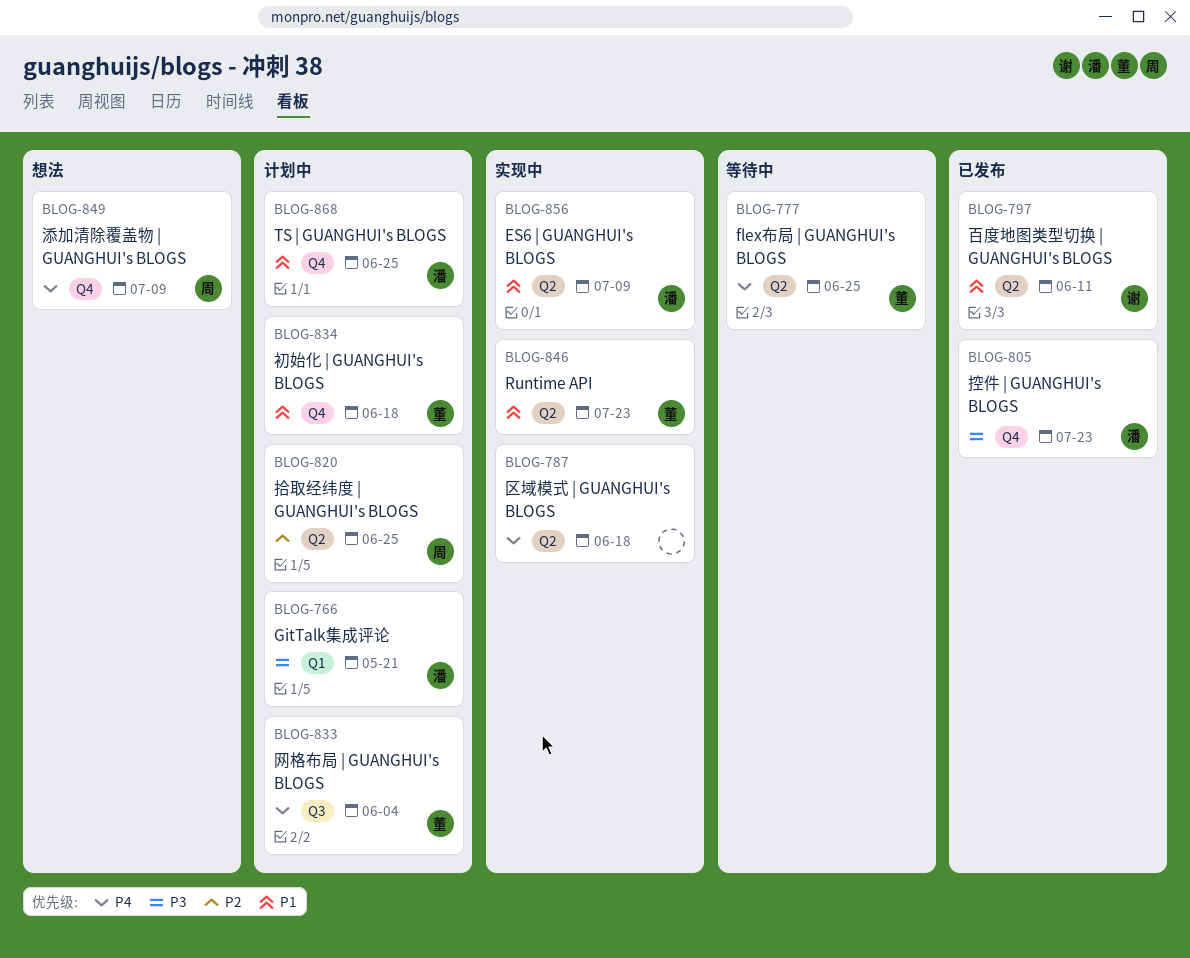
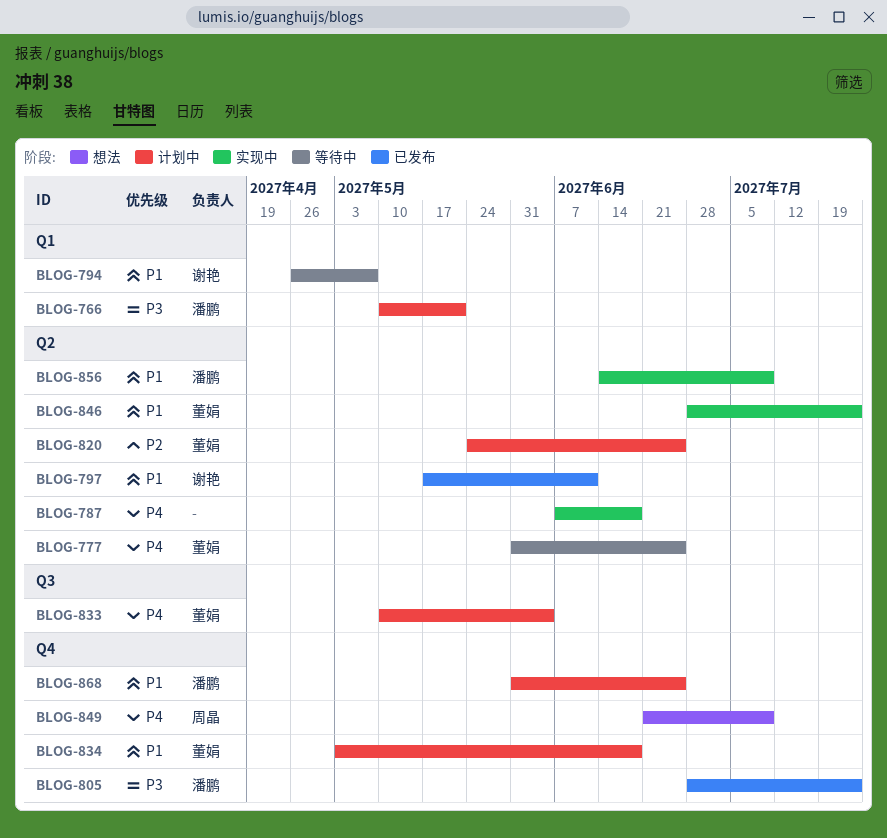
BLOG-794: none -> present
BLOG-820, owner: 周晶 -> 董娟

